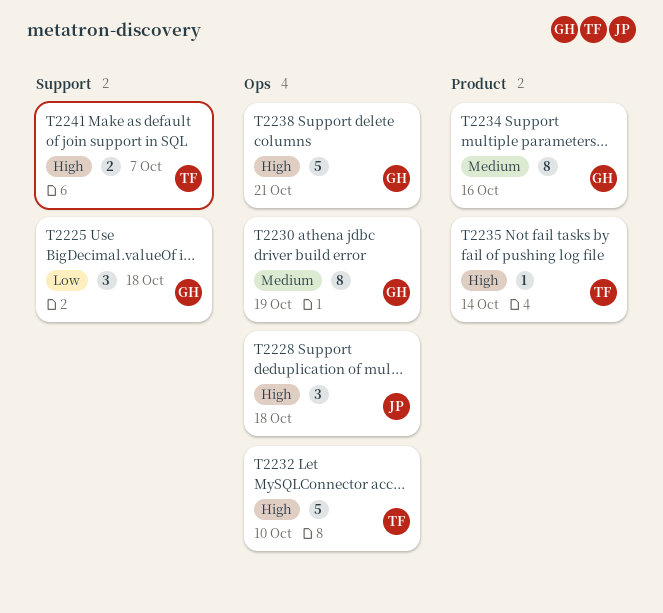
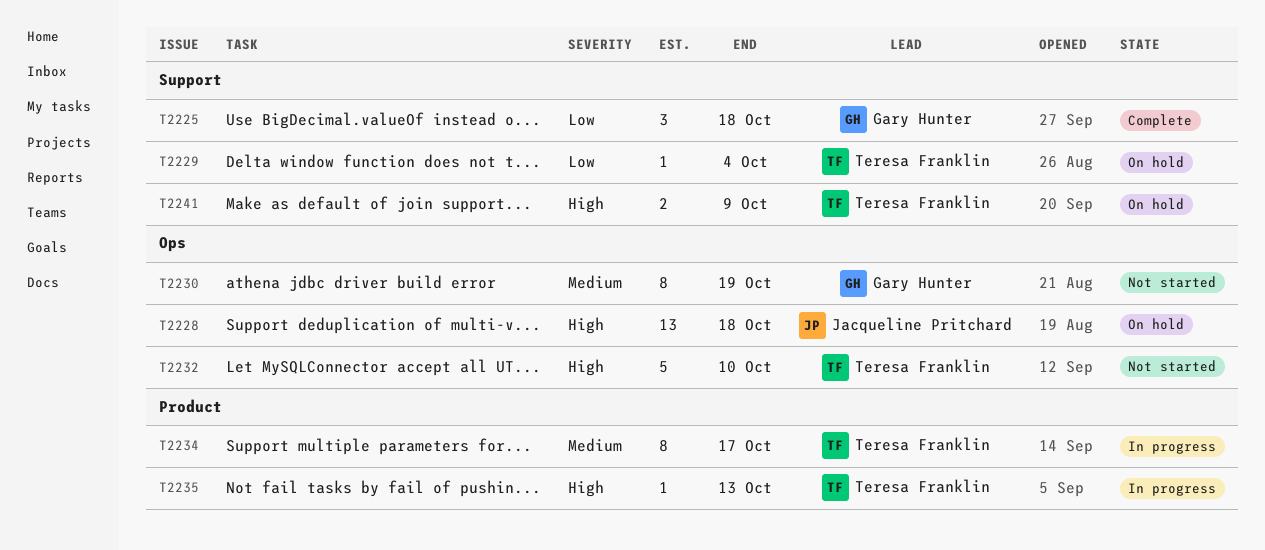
T2228, estimate: 3 -> 13
T2229: none -> present
T2234, owner: Gary Hunter -> Teresa Franklin
T2234, due: Oct 16 -> Oct 17
T2235, due: Oct 14 -> Oct 13
T2238: present -> none
T2241, due: Oct 7 -> Oct 9

